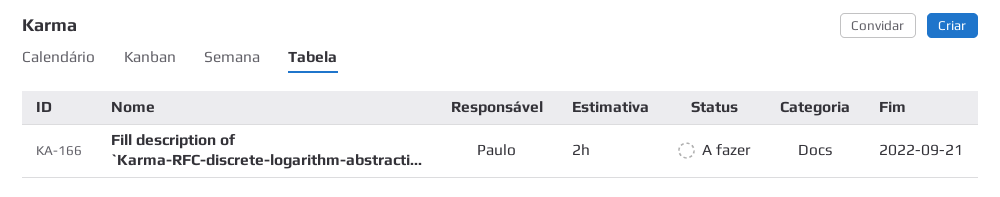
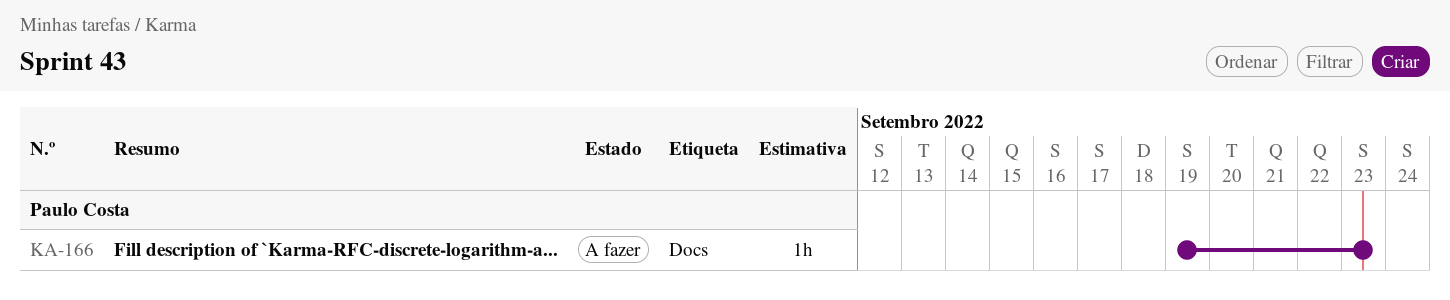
KA-166, estimate: 2h -> 1h
KA-166, due: Sep 21 -> Sep 23

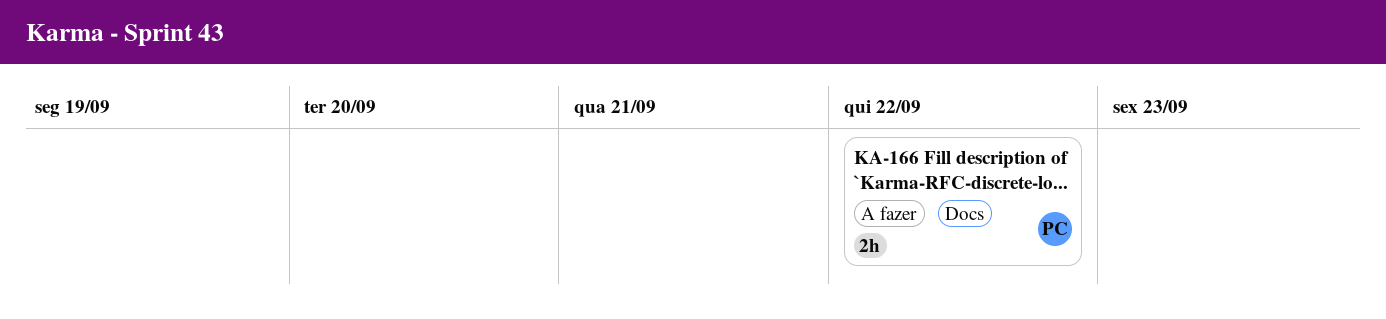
KA-166, estimate: 1h -> 2h
KA-166, due: Sep 23 -> Sep 22

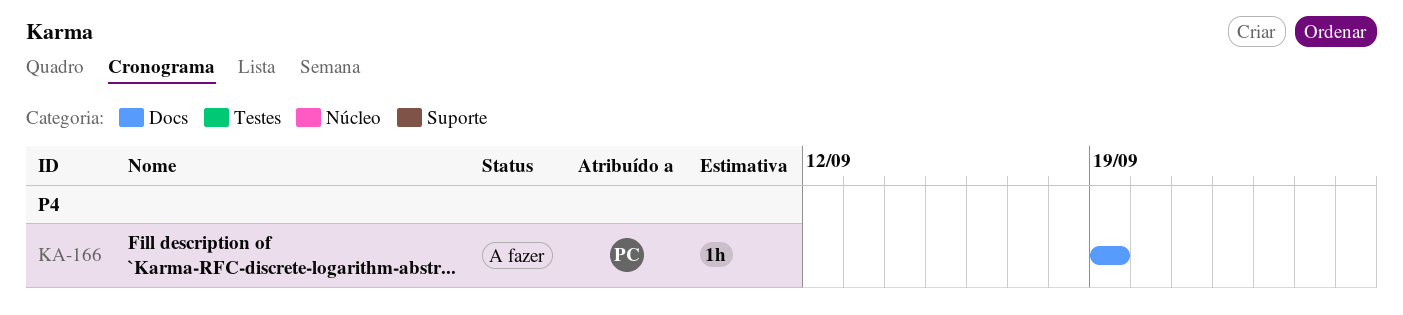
KA-166, estimate: 2h -> 1h
KA-166, due: Sep 22 -> Sep 19

